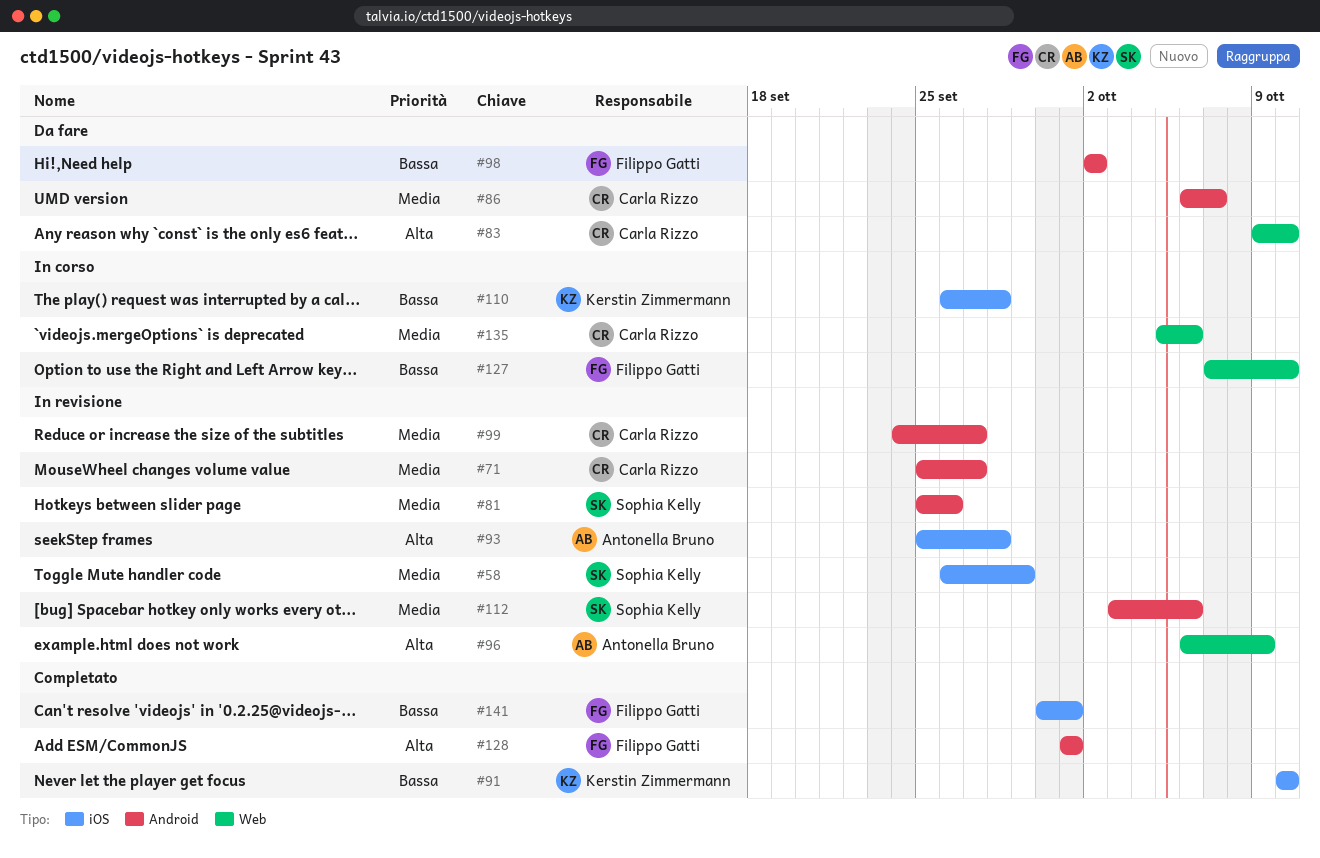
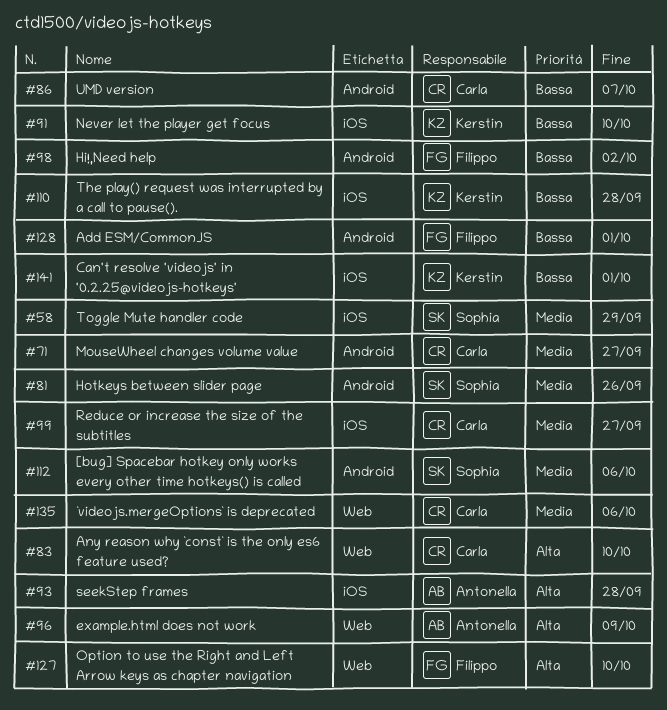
#86, priority: Media -> Bassa
#99, label: Android -> iOS
#127, priority: Bassa -> Alta
#128, priority: Alta -> Bassa
#141, owner: Filippo Gatti -> Kerstin Zimmermann

